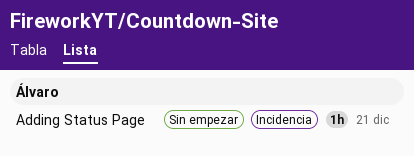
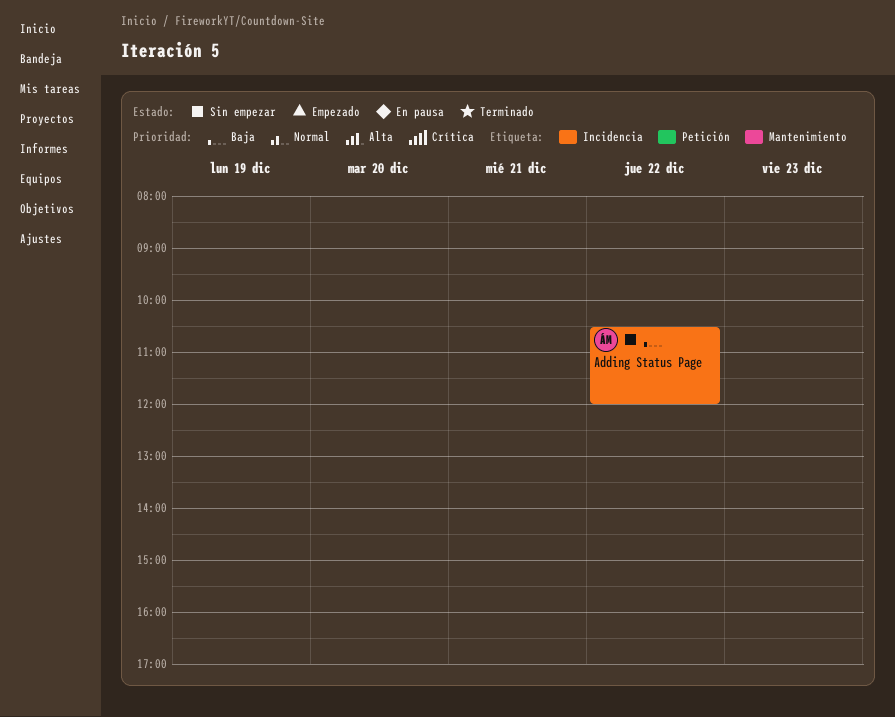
Adding Status Page, day: Dec 21 -> Dec 22

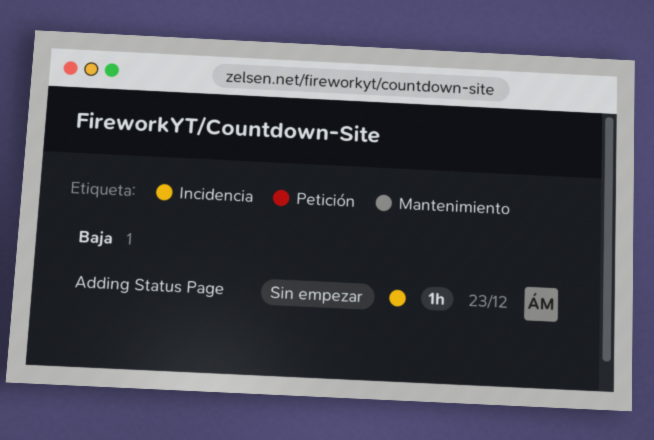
Adding Status Page, day: Dec 22 -> Dec 23

